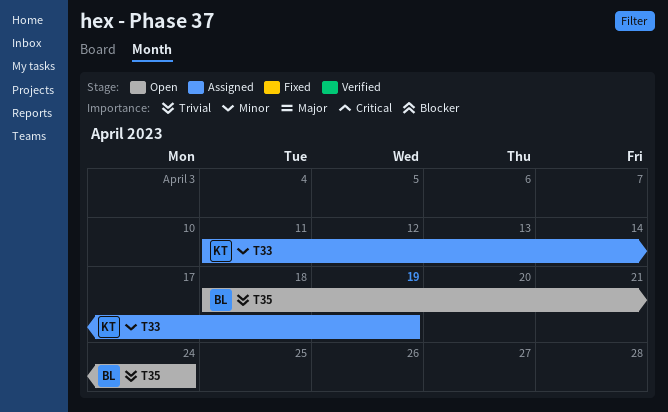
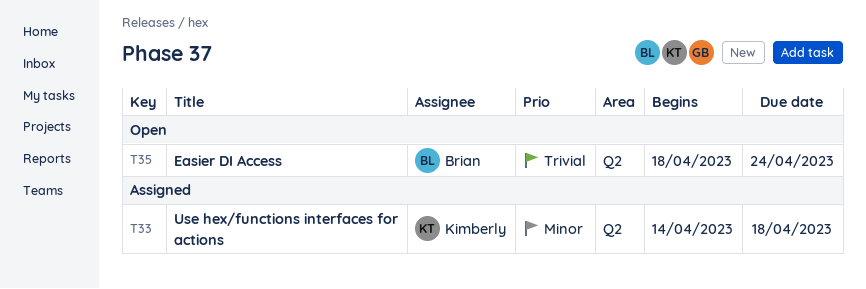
T33, start: Apr 11 -> Apr 14
T33, due: Apr 19 -> Apr 18

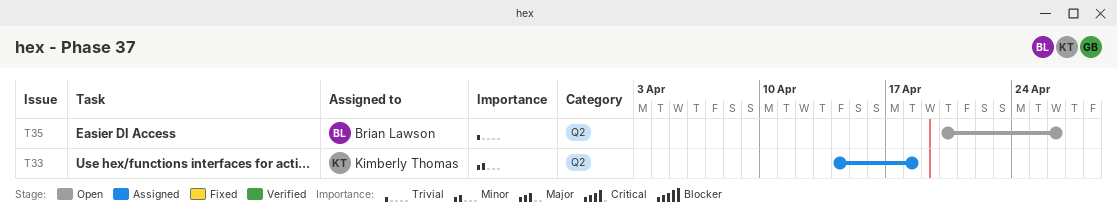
T35, start: Apr 18 -> Apr 20
T35, due: Apr 24 -> Apr 26

